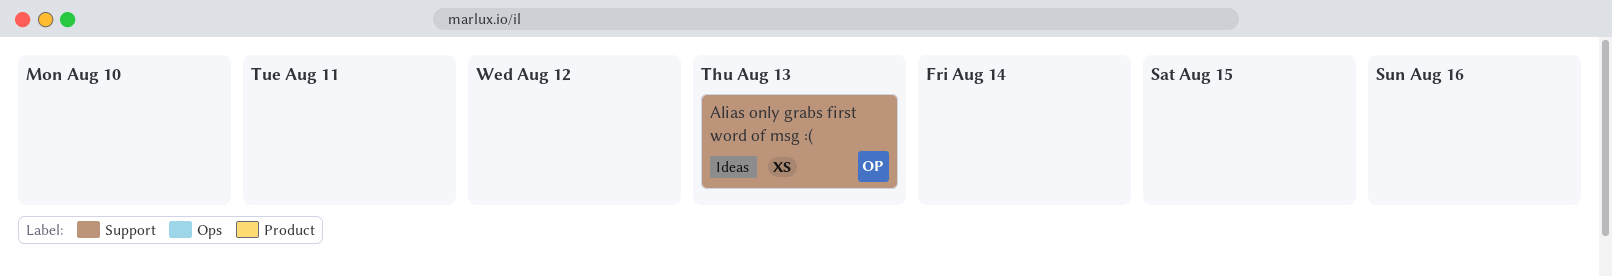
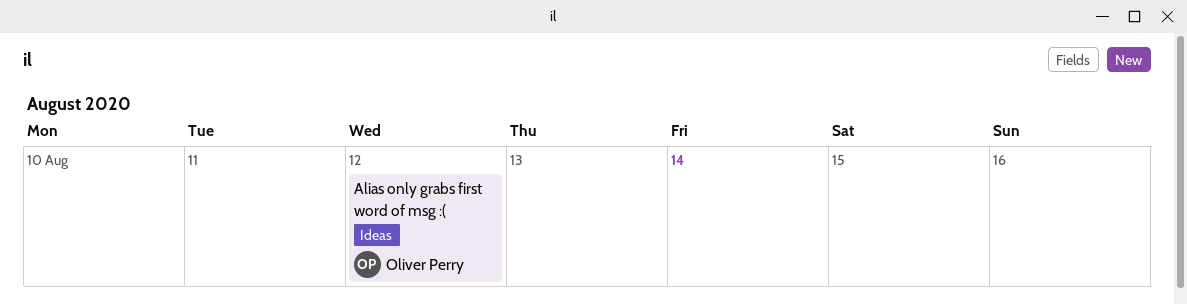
Alias only grabs first word of msg :(, due: Aug 13 -> Aug 12

